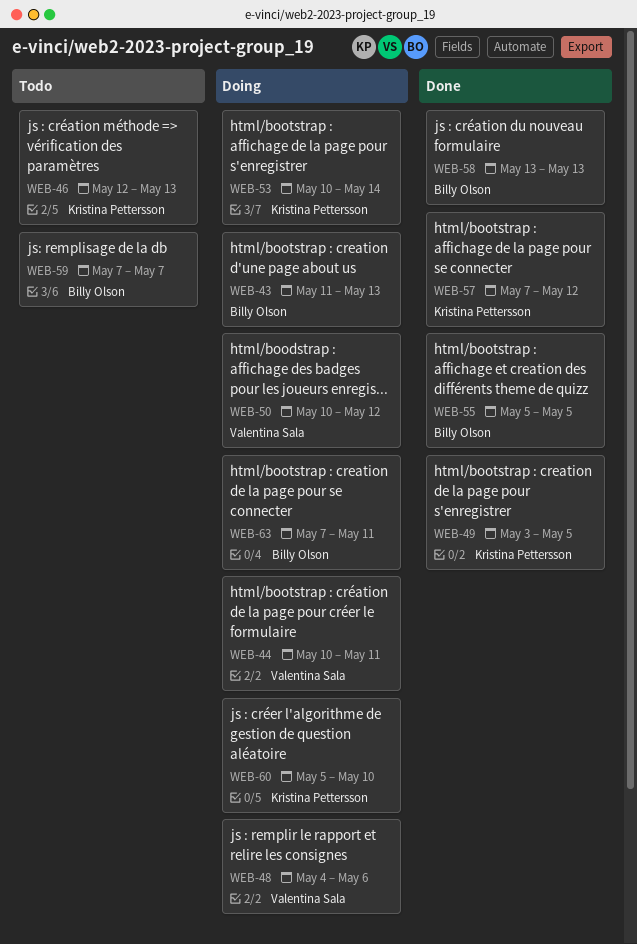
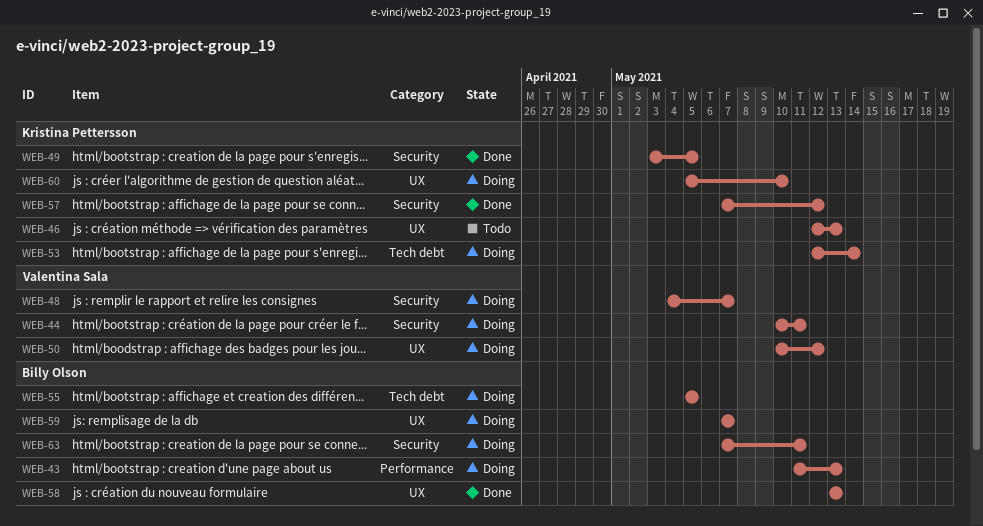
WEB-48, due: May 6 -> May 7
WEB-53, start: May 10 -> May 12
WEB-55, status: Done -> Doing
WEB-59, status: Todo -> Doing

